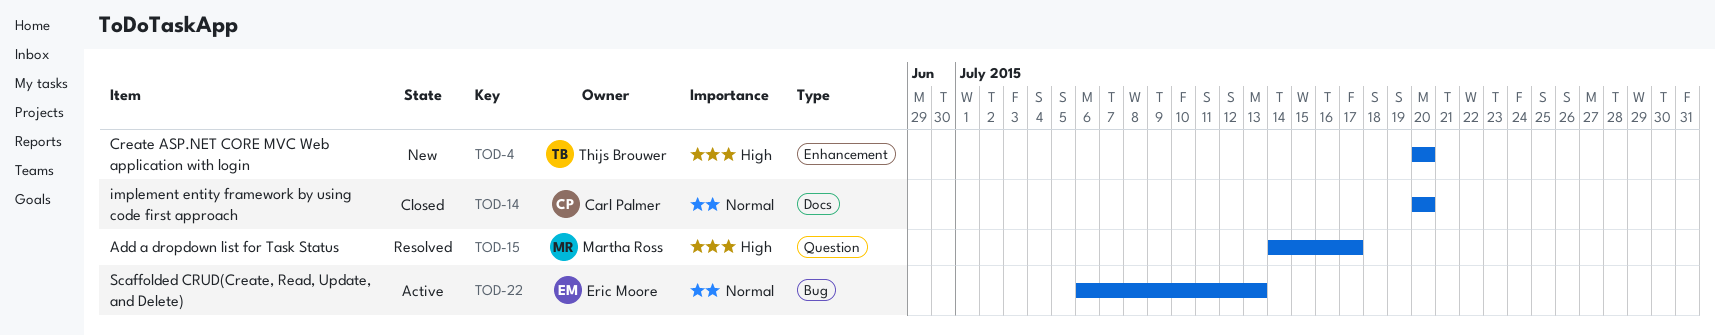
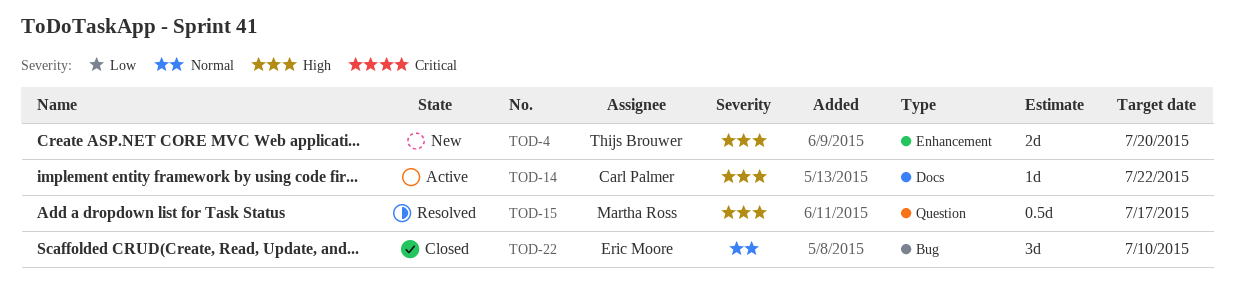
TOD-14, status: Closed -> Active
TOD-14, priority: Normal -> High
TOD-14, due: Jul 20 -> Jul 22
TOD-22, status: Active -> Closed
TOD-22, due: Jul 13 -> Jul 10

